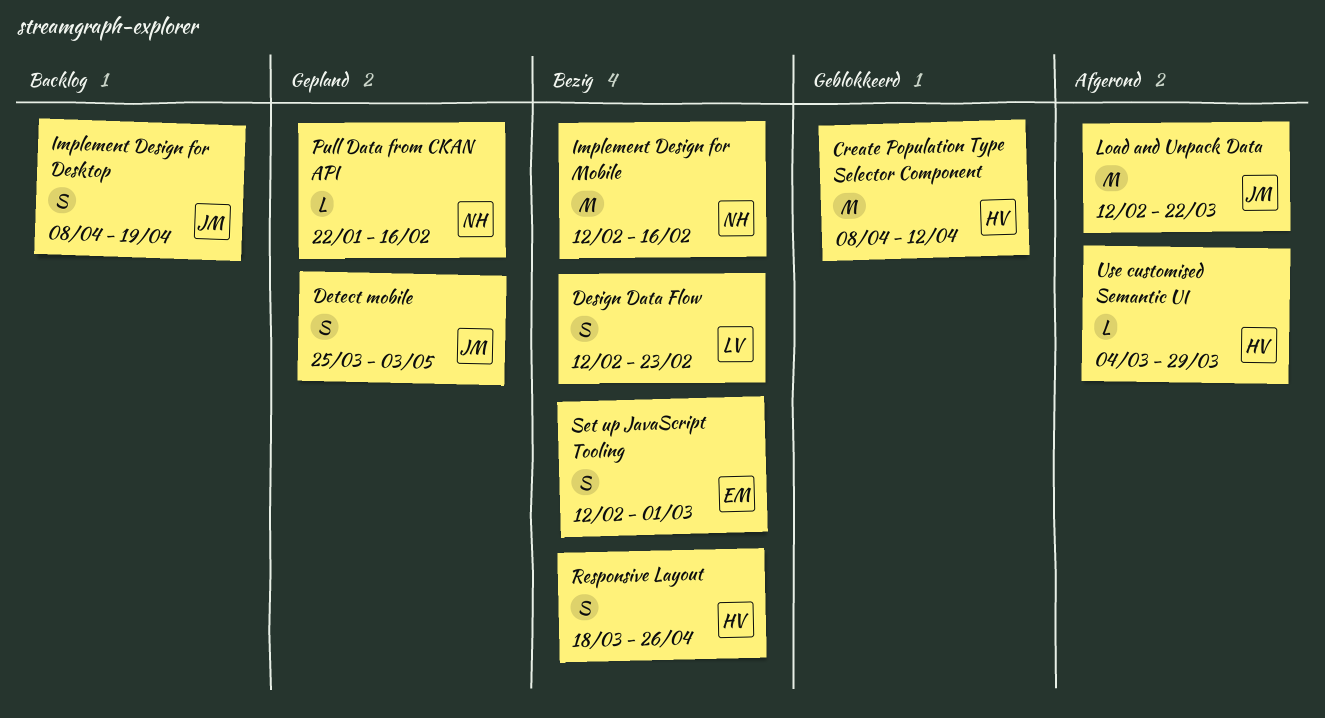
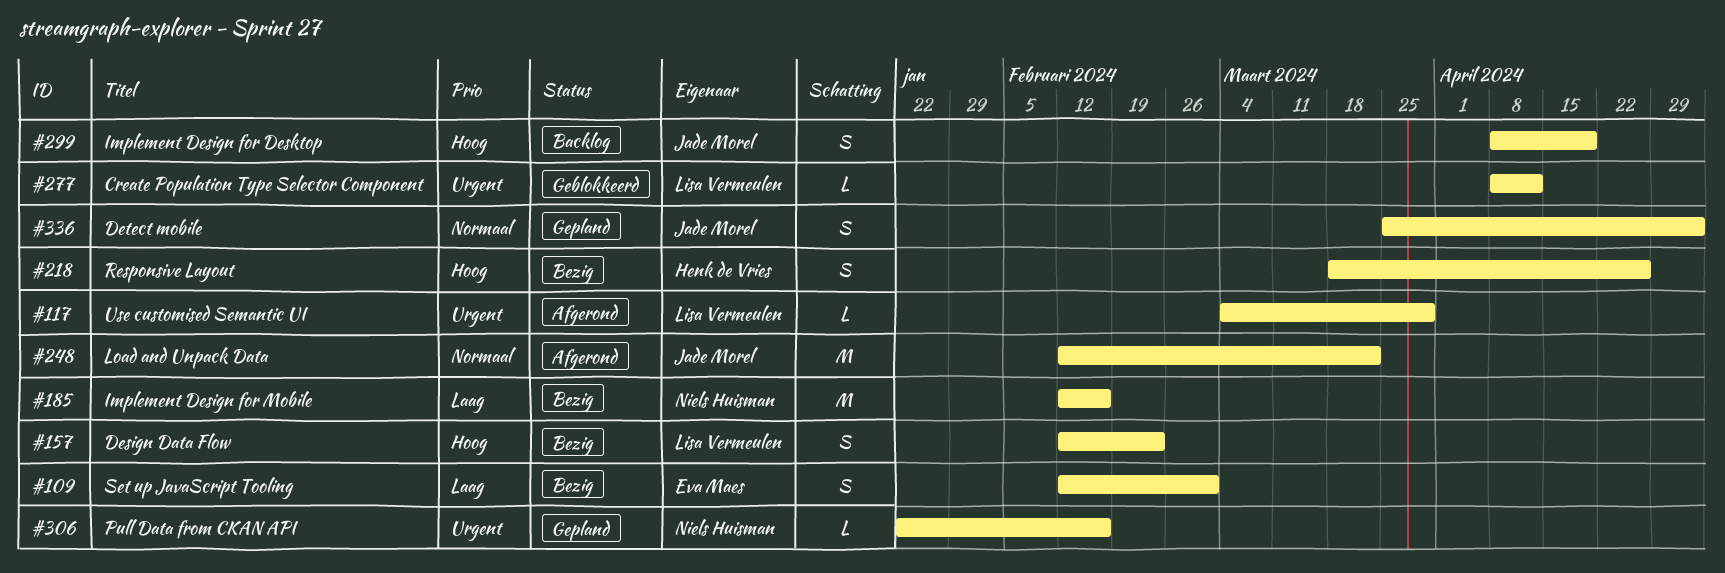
Create Population Type Selector Component, owner: Henk de Vries -> Lisa Vermeulen
Create Population Type Selector Component, estimate: M -> L
Use customised Semantic UI, owner: Henk de Vries -> Lisa Vermeulen

